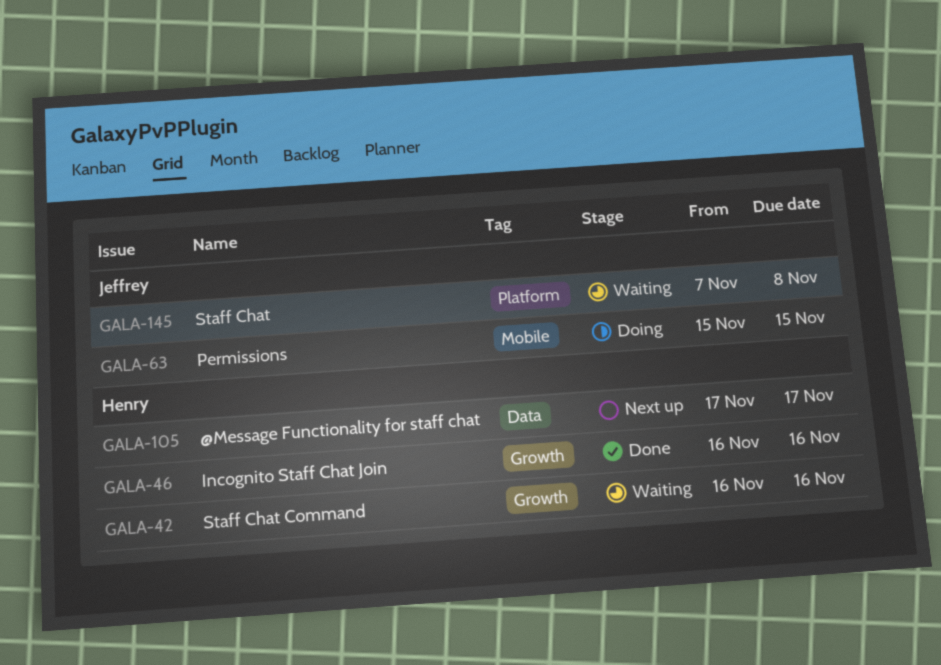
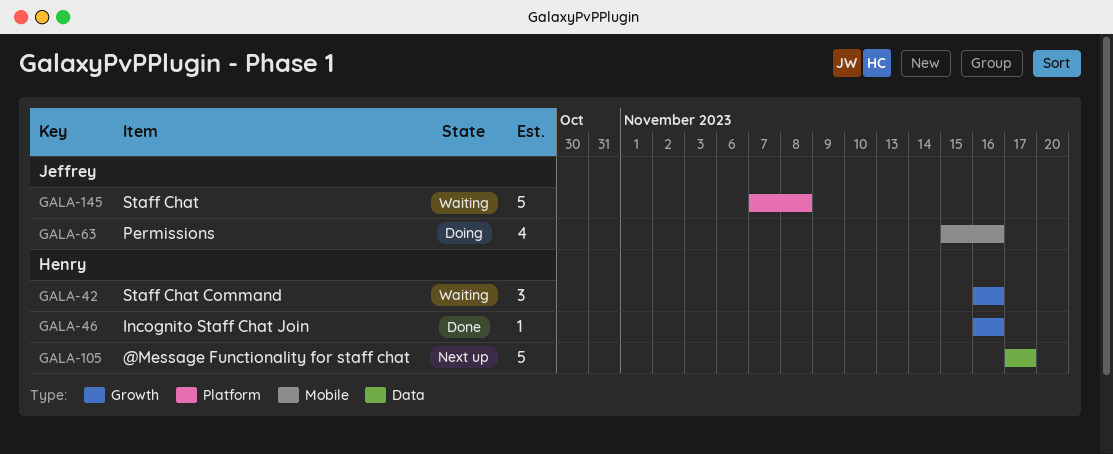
GALA-63, due: Nov 15 -> Nov 16

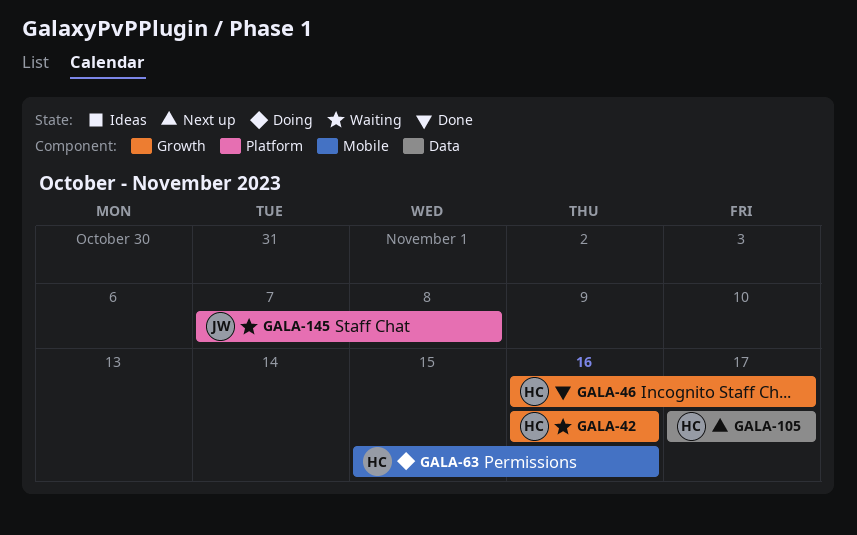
GALA-46, due: Nov 16 -> Nov 17
GALA-63, owner: Jeffrey -> Henry

